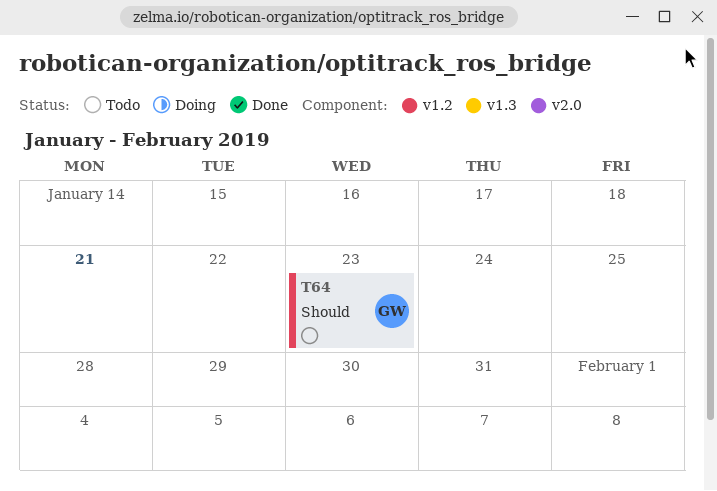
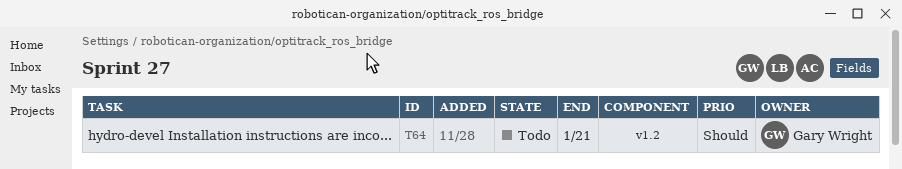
T64, due: Jan 23 -> Jan 21

